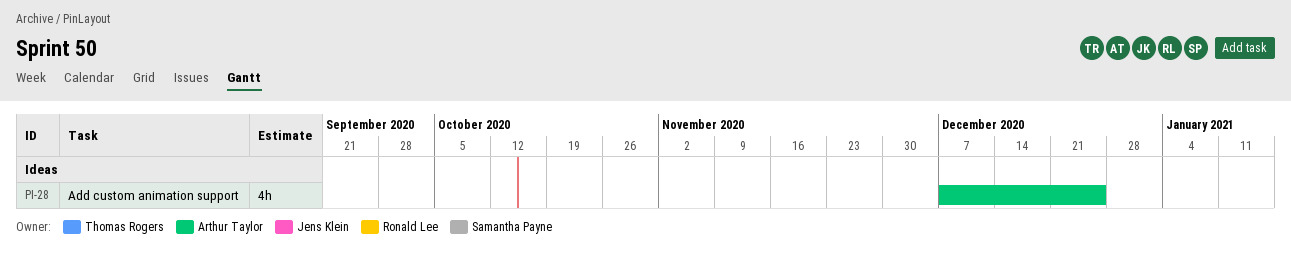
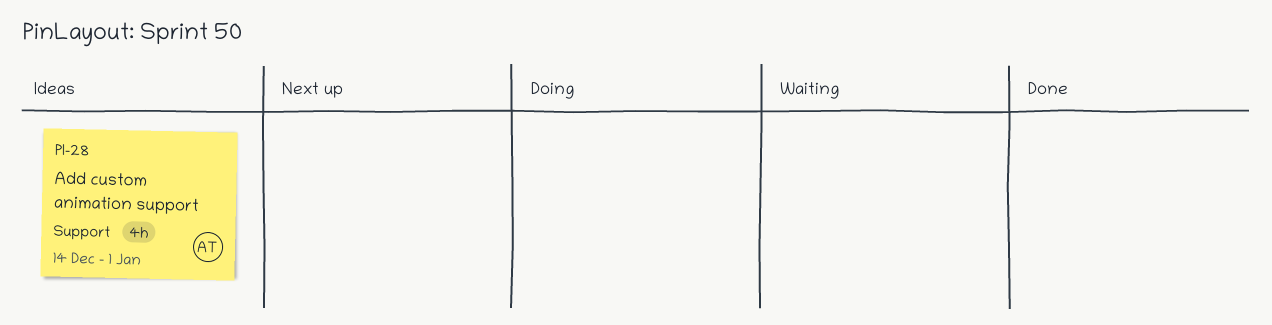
PI-28, start: Dec 7 -> Dec 14
PI-28, due: Dec 25 -> Jan 1

